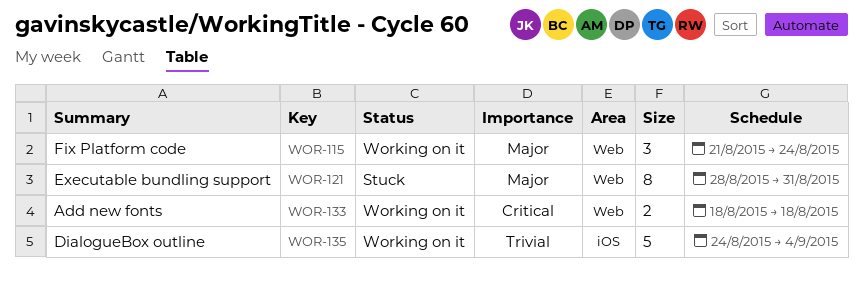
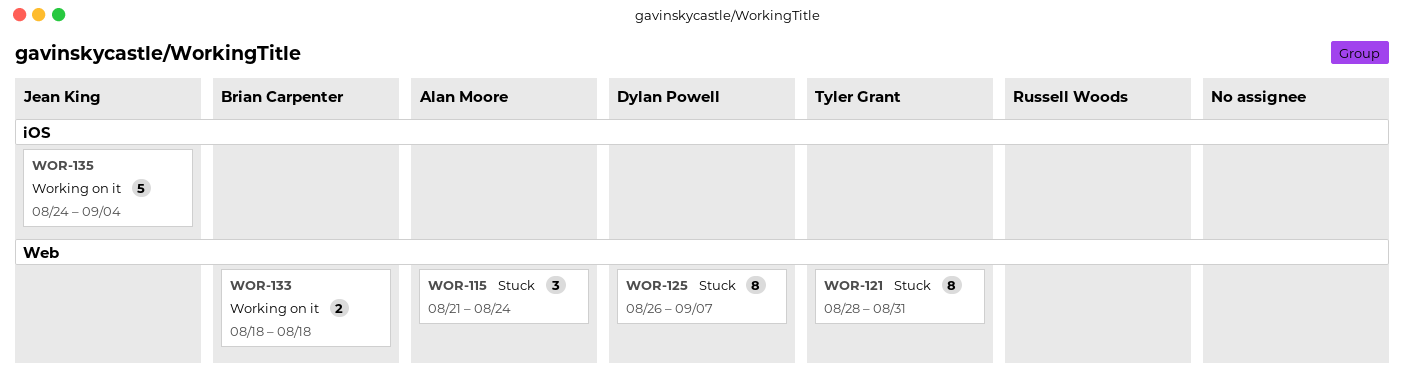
WOR-115, status: Working on it -> Stuck
WOR-125: none -> present

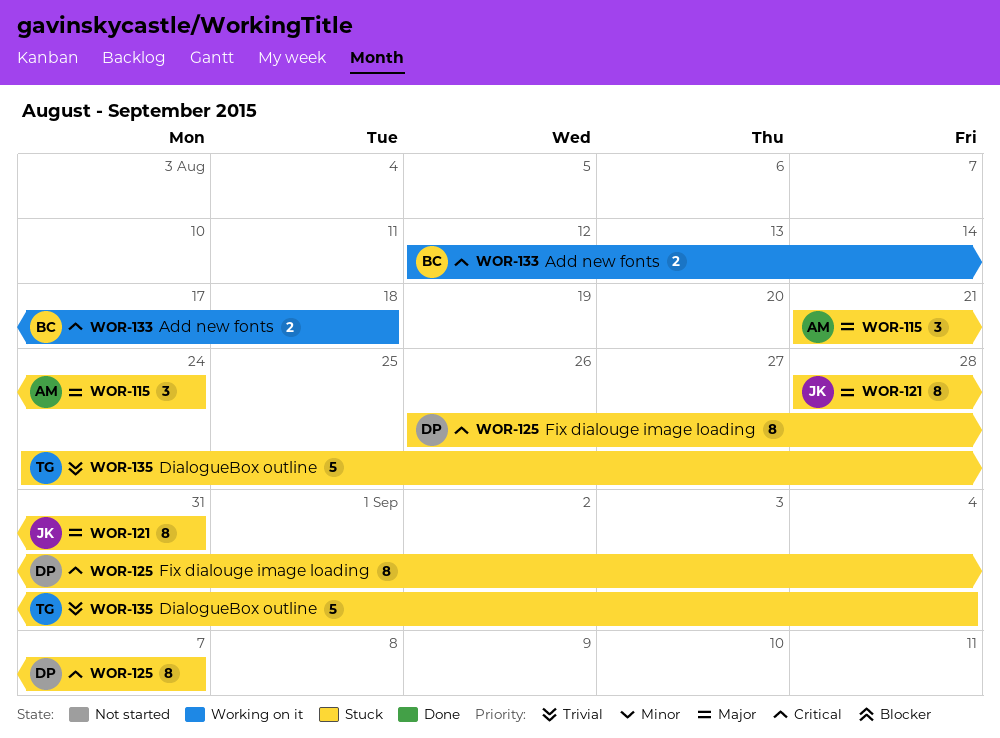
WOR-121, owner: Tyler Grant -> Jean King
WOR-133, start: Aug 18 -> Aug 12
WOR-135, status: Working on it -> Stuck
WOR-135, owner: Jean King -> Tyler Grant

